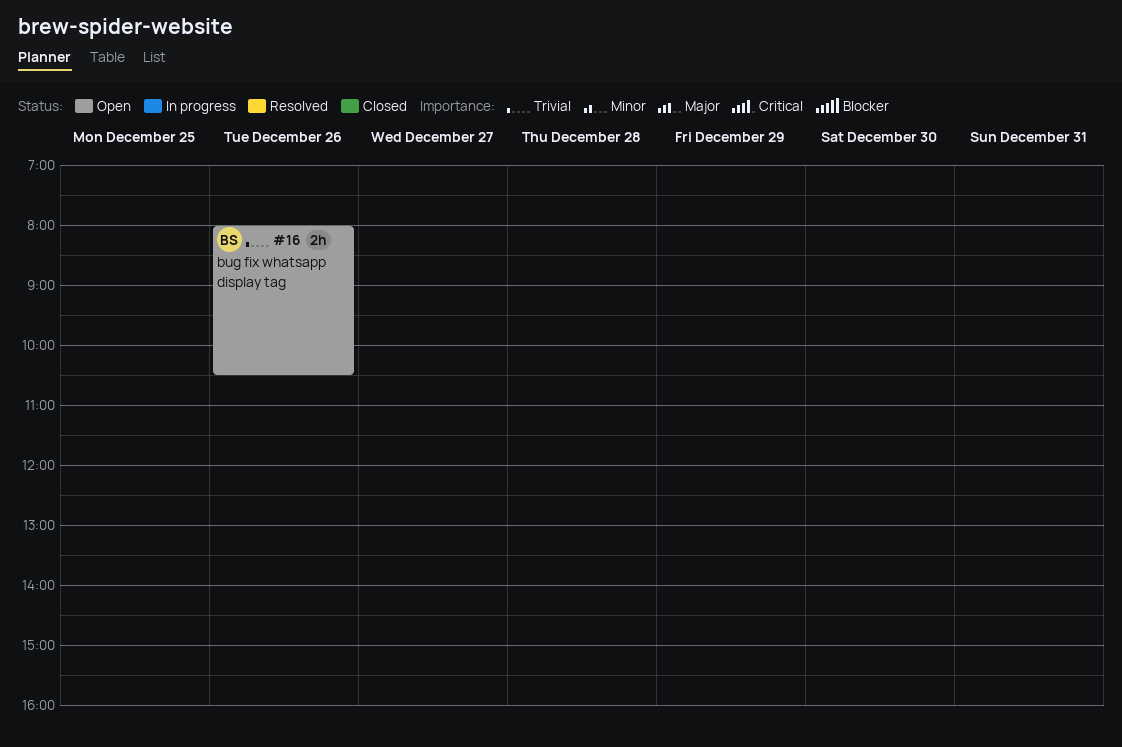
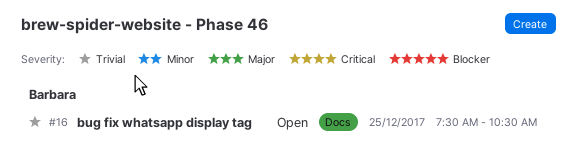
#16, day: Dec 26 -> Dec 25
#16, begins: 08:00 -> 07:30

